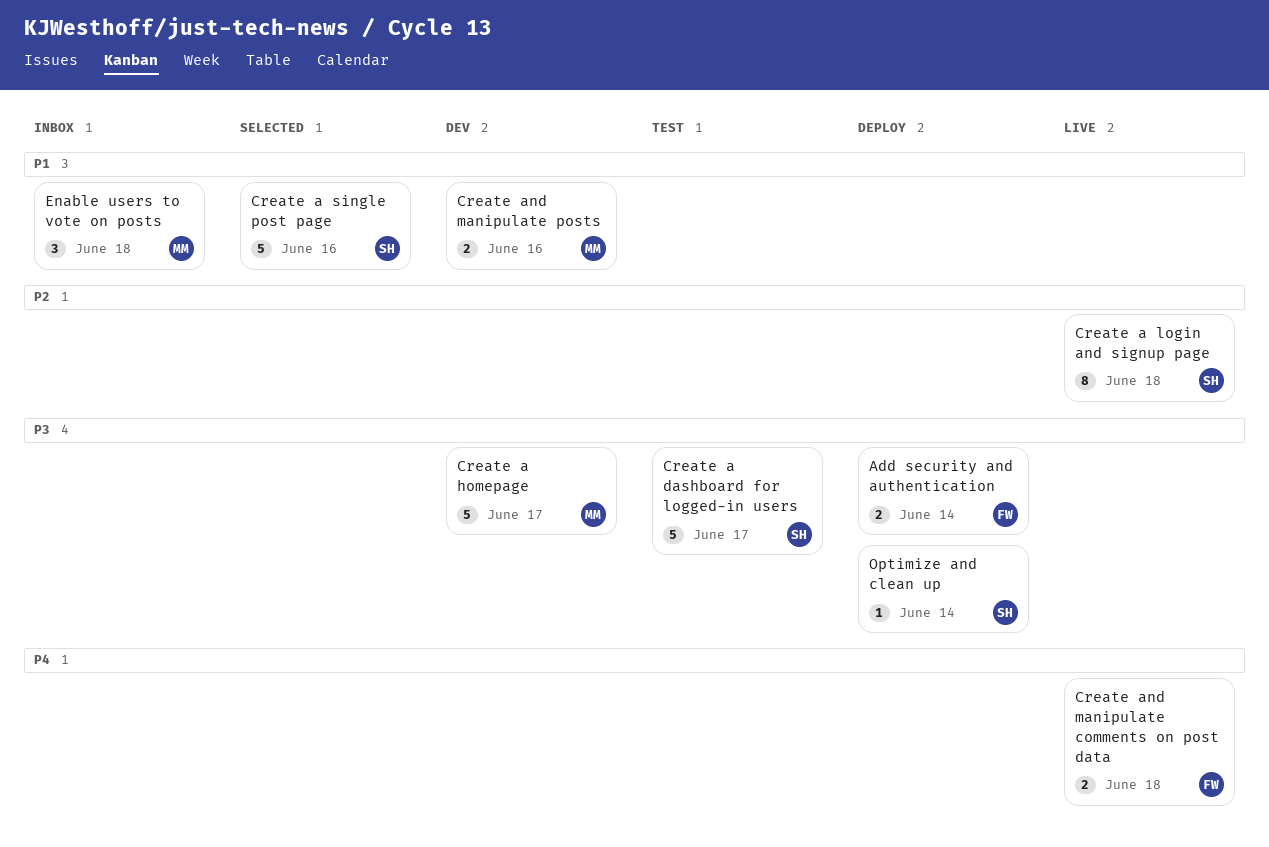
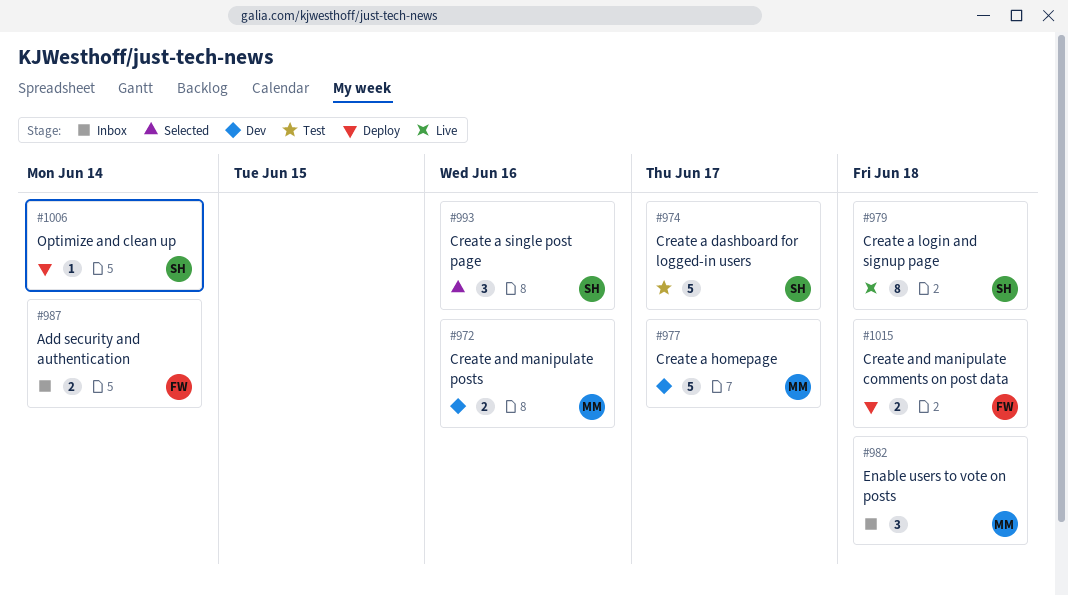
Add security and authentication, status: Deploy -> Inbox
Create a single post page, estimate: 5 -> 3
Create and manipulate comments on post data, status: Live -> Deploy

